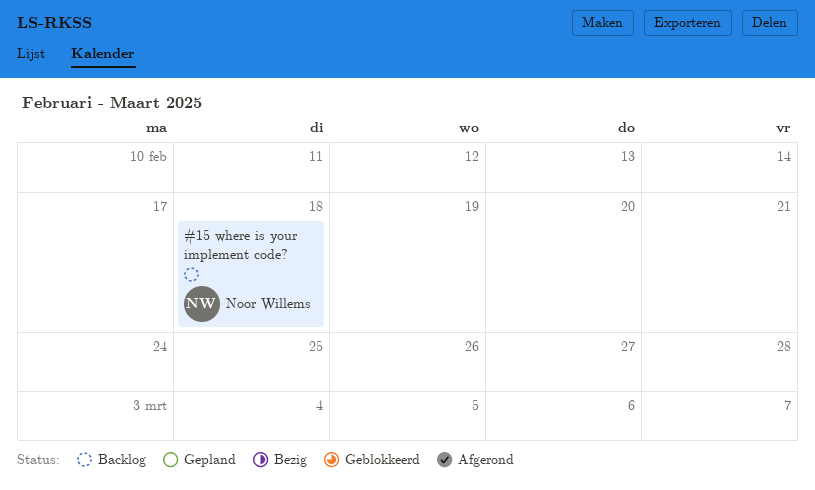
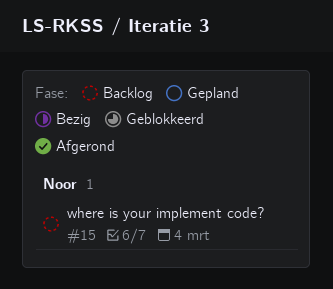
#15, due: Feb 18 -> Mar 4

